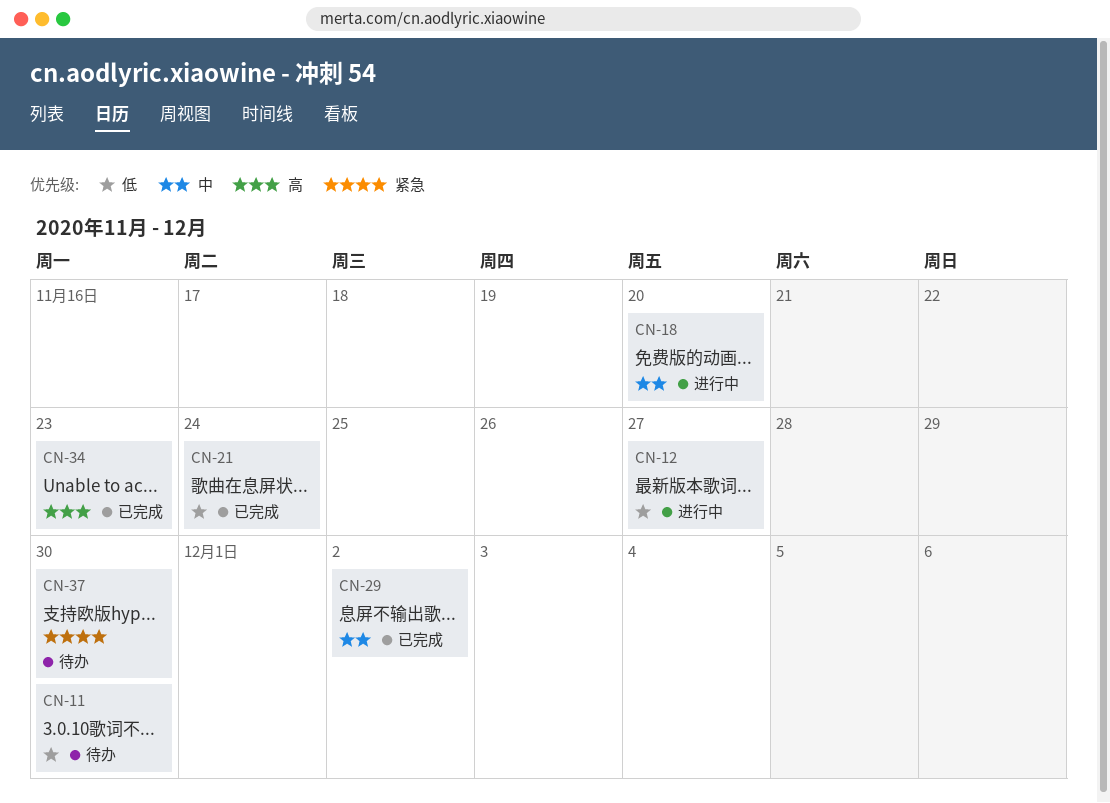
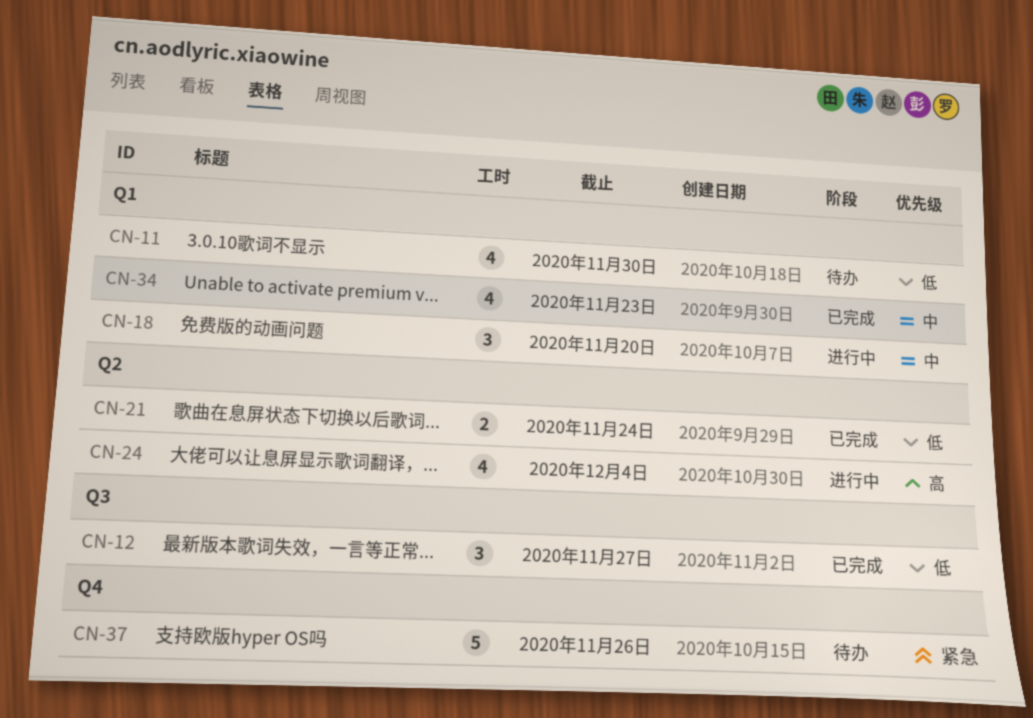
CN-12, status: 进行中 -> 已完成
CN-24: none -> present
CN-29: present -> none
CN-34, priority: 高 -> 中
CN-37, due: Nov 30 -> Nov 26

